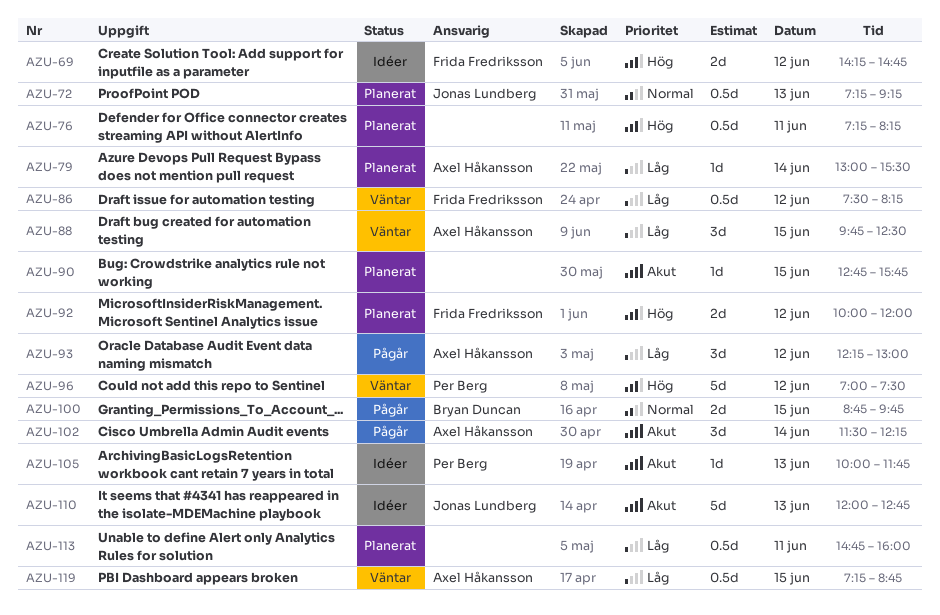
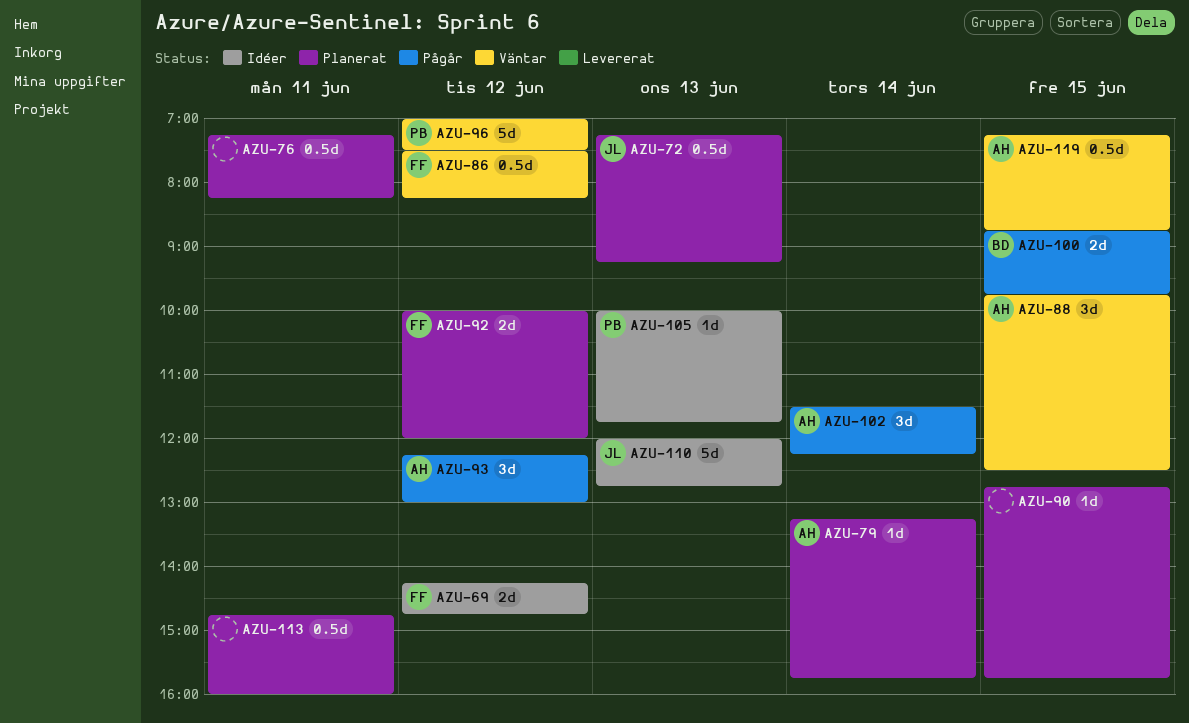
AZU-79, begins: 13:00 -> 13:15
AZU-79, ends: 15:30 -> 15:45

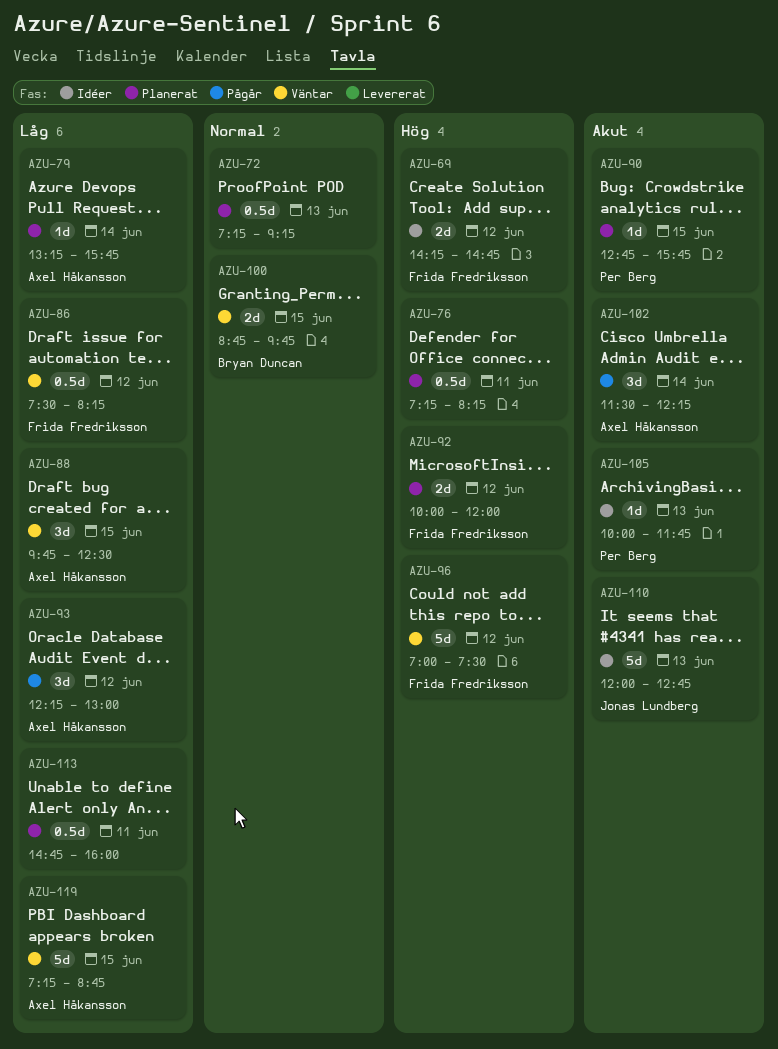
AZU-72, owner: Jonas Lundberg -> none
AZU-90, owner: none -> Per Berg
AZU-96, owner: Per Berg -> Frida Fredriksson
AZU-100, status: Pågår -> Väntar
AZU-119, estimate: 0.5d -> 5d

